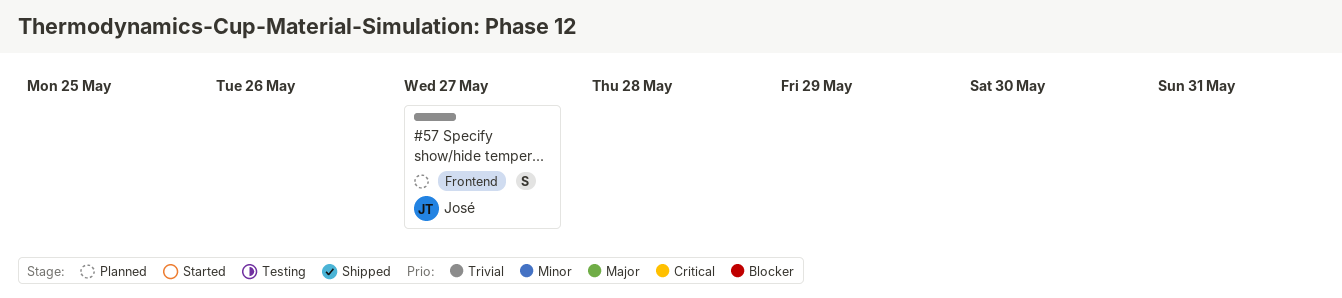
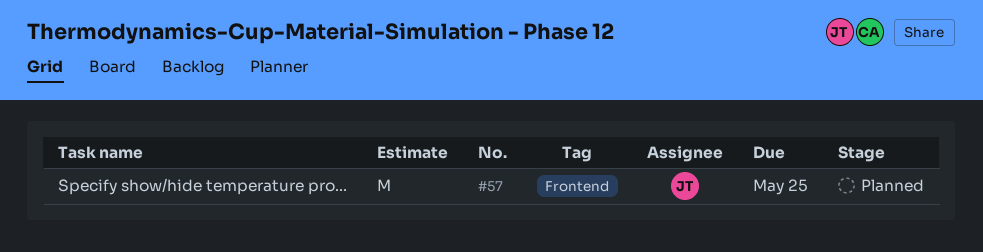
#57, estimate: S -> M
#57, due: May 27 -> May 25

